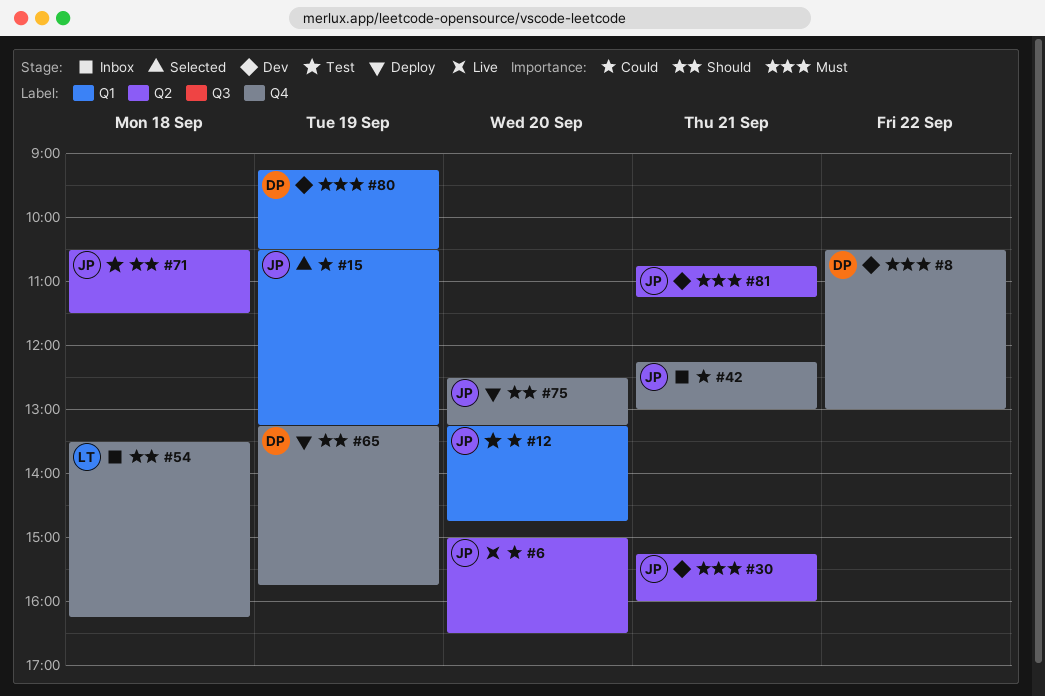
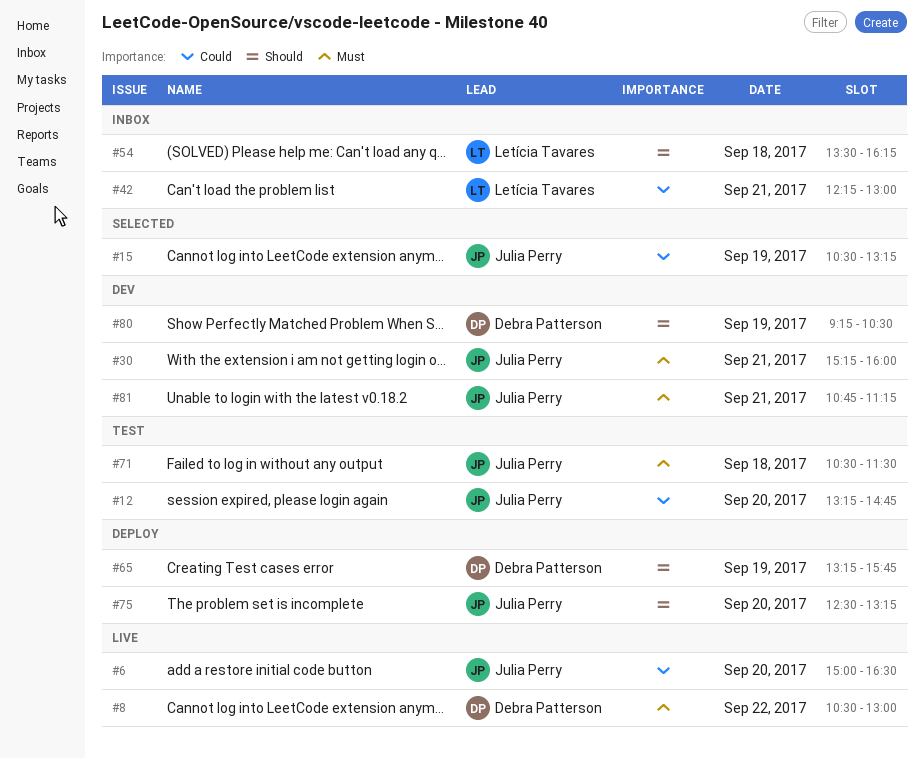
#8, status: Dev -> Live
#42, owner: Julia Perry -> Letícia Tavares
#71, priority: Should -> Must
#80, priority: Must -> Should

